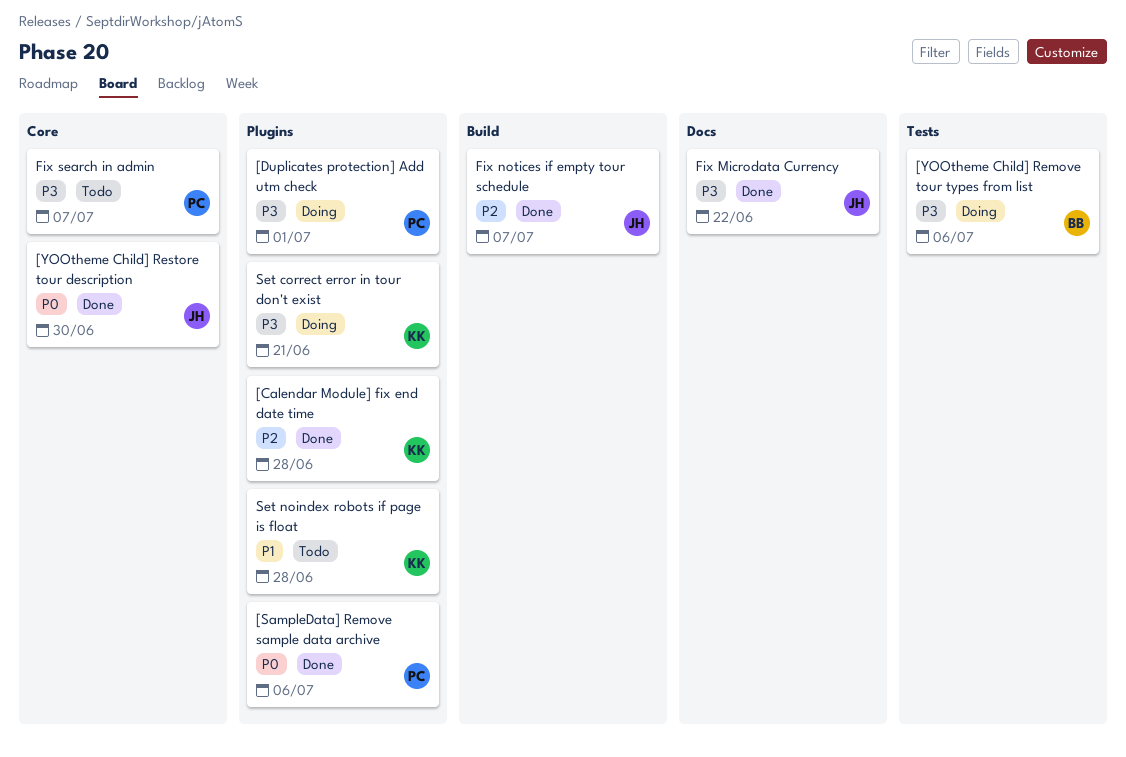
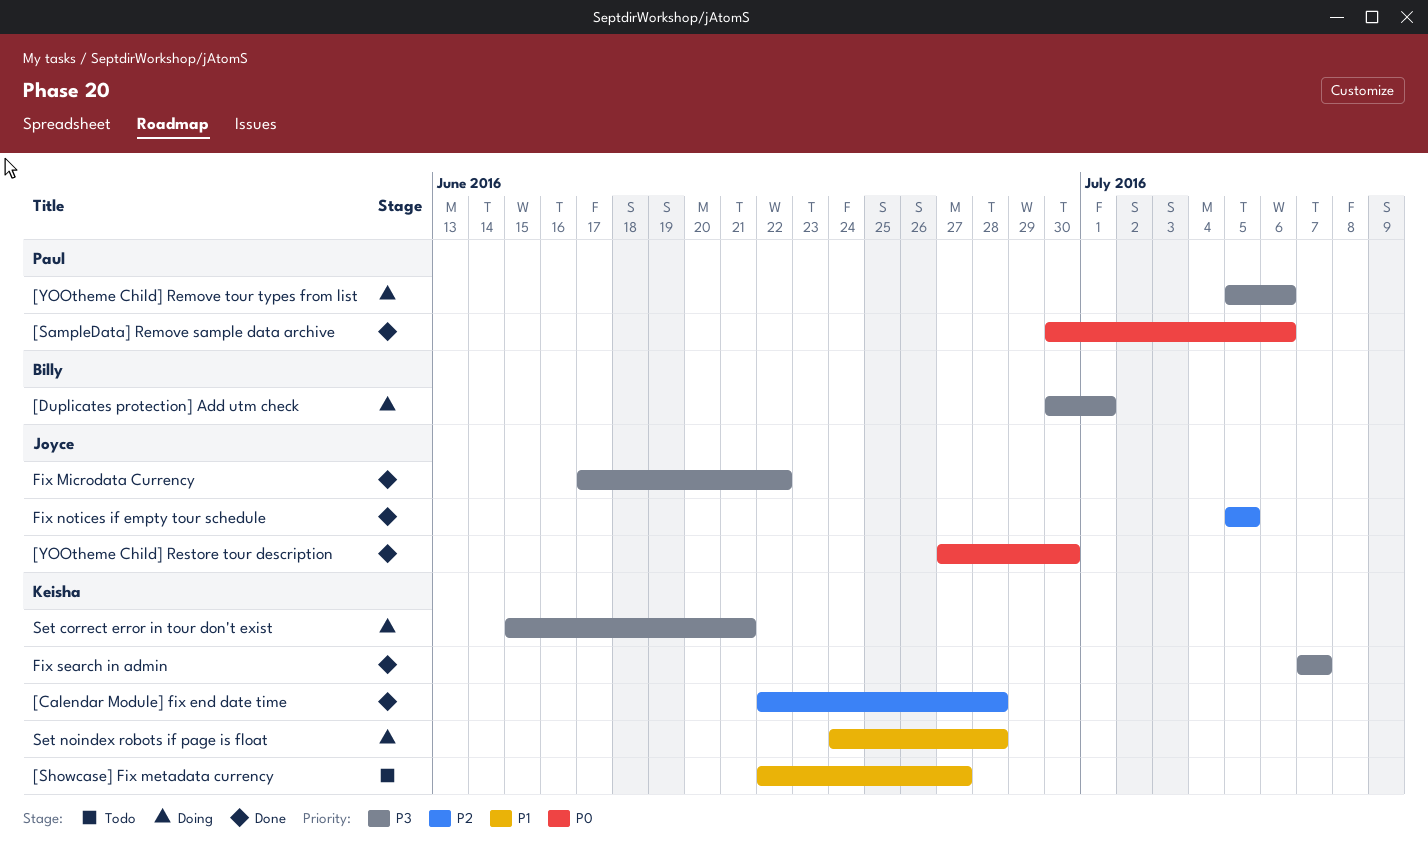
[Duplicates protection] Add utm check, owner: Paul -> Billy
[Showcase] Fix metadata currency: none -> present
[YOOtheme Child] Remove tour types from list, owner: Billy -> Paul
Fix notices if empty tour schedule, due: Jul 7 -> Jul 5
Fix search in admin, status: Todo -> Done
Fix search in admin, owner: Paul -> Keisha
Set noindex robots if page is float, status: Todo -> Doing

